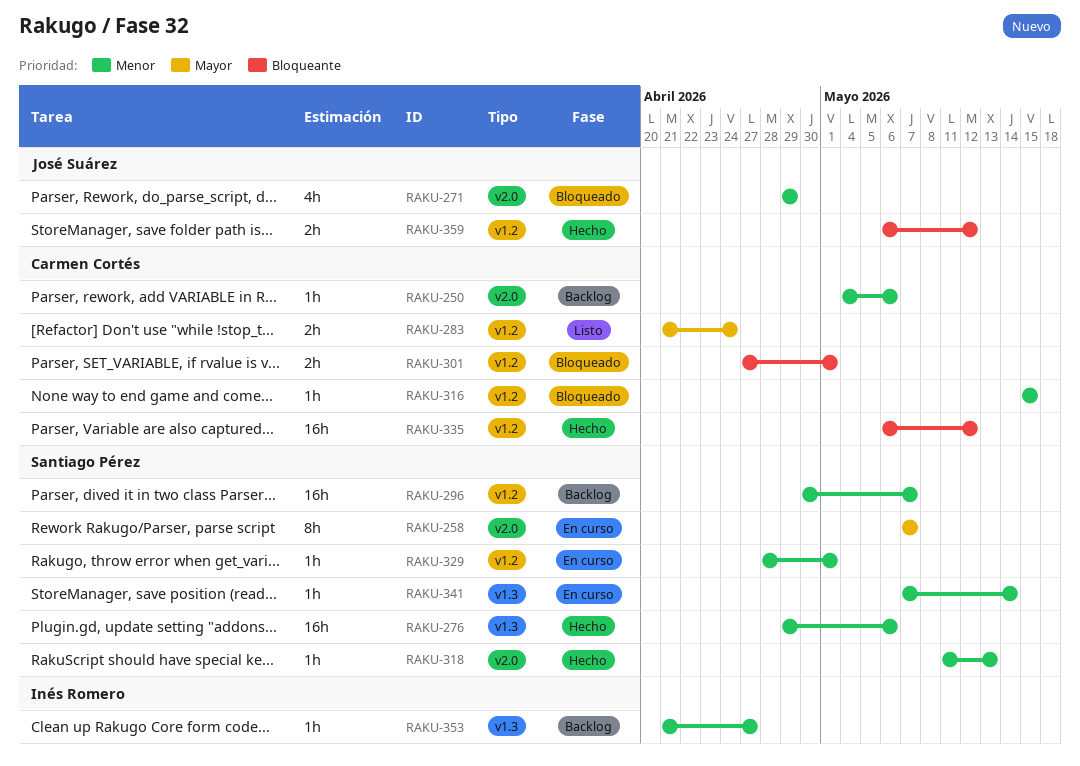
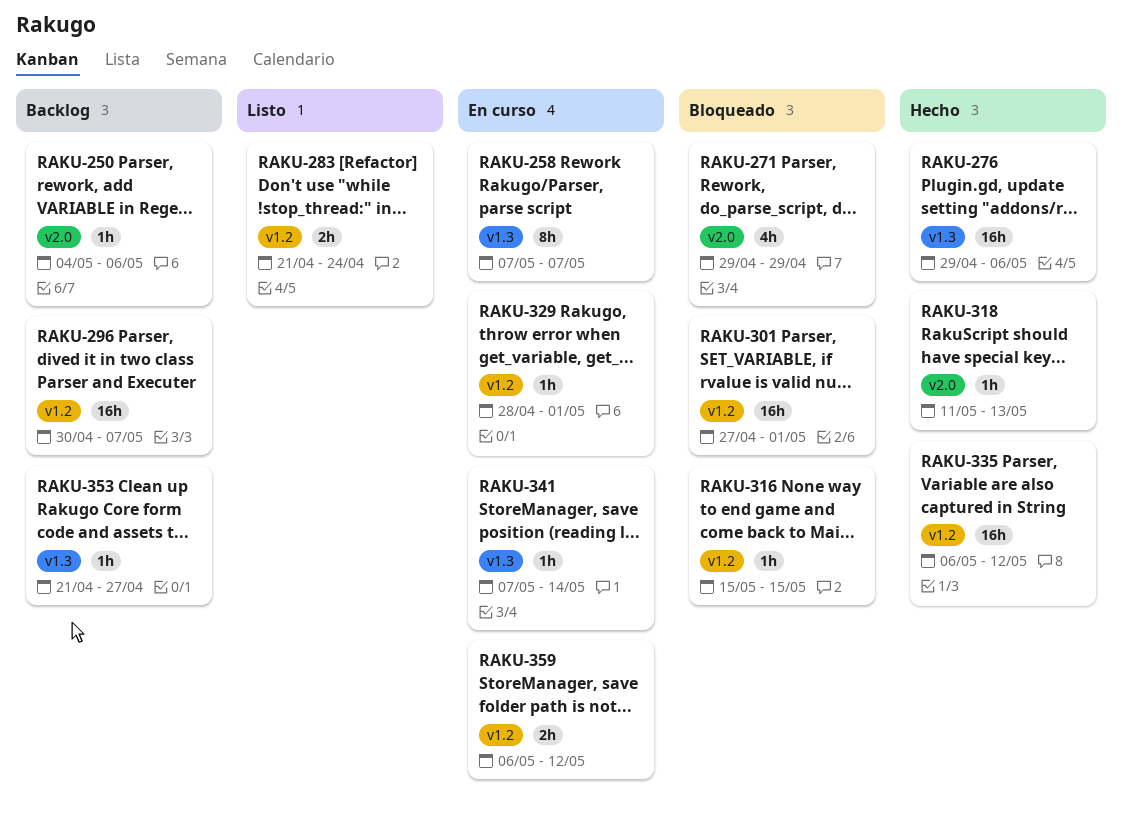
RAKU-258, label: v2.0 -> v1.3
RAKU-301, estimate: 2h -> 16h
RAKU-359, status: Hecho -> En curso

